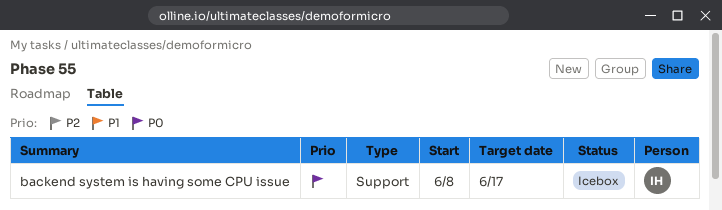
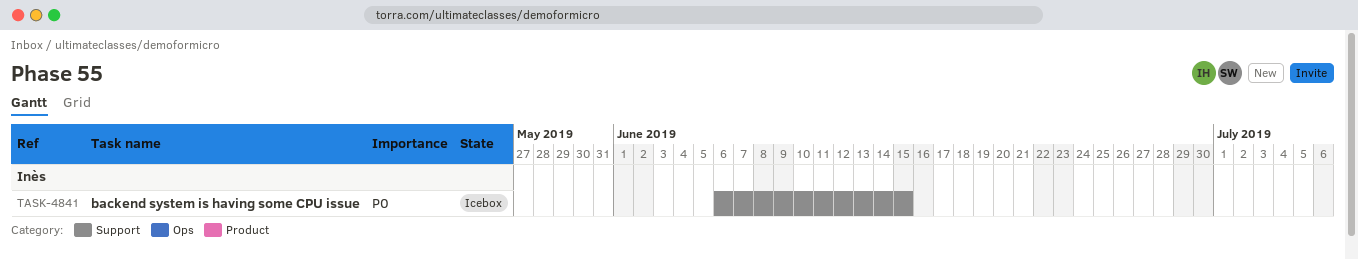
backend system is having some CPU issue, start: Jun 8 -> Jun 6
backend system is having some CPU issue, due: Jun 17 -> Jun 15

